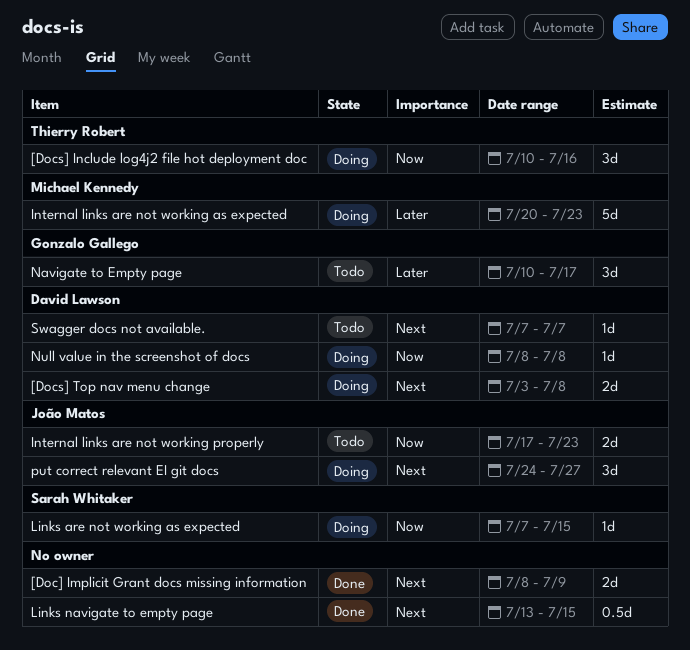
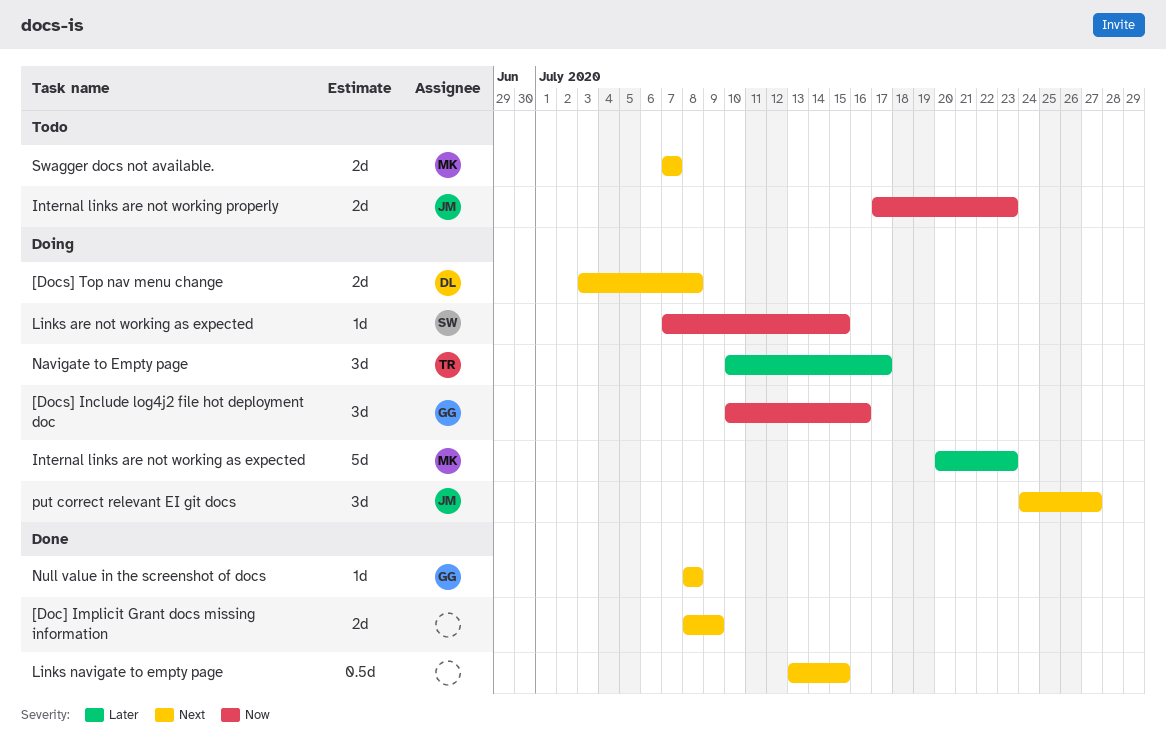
[Docs] Include log4j2 file hot deployment doc, owner: Thierry Robert -> Gonzalo Gallego
Navigate to Empty page, status: Todo -> Doing
Navigate to Empty page, owner: Gonzalo Gallego -> Thierry Robert
Null value in the screenshot of docs, status: Doing -> Done
Null value in the screenshot of docs, owner: David Lawson -> Gonzalo Gallego
Null value in the screenshot of docs, priority: Now -> Next
Swagger docs not available., owner: David Lawson -> Michael Kennedy
Swagger docs not available., estimate: 1d -> 2d

